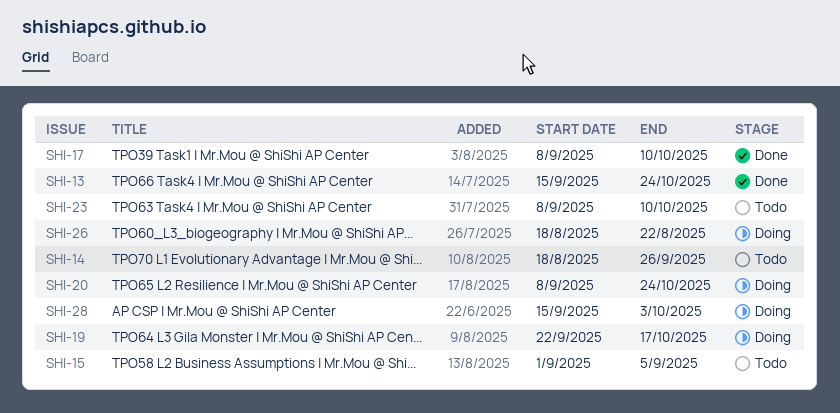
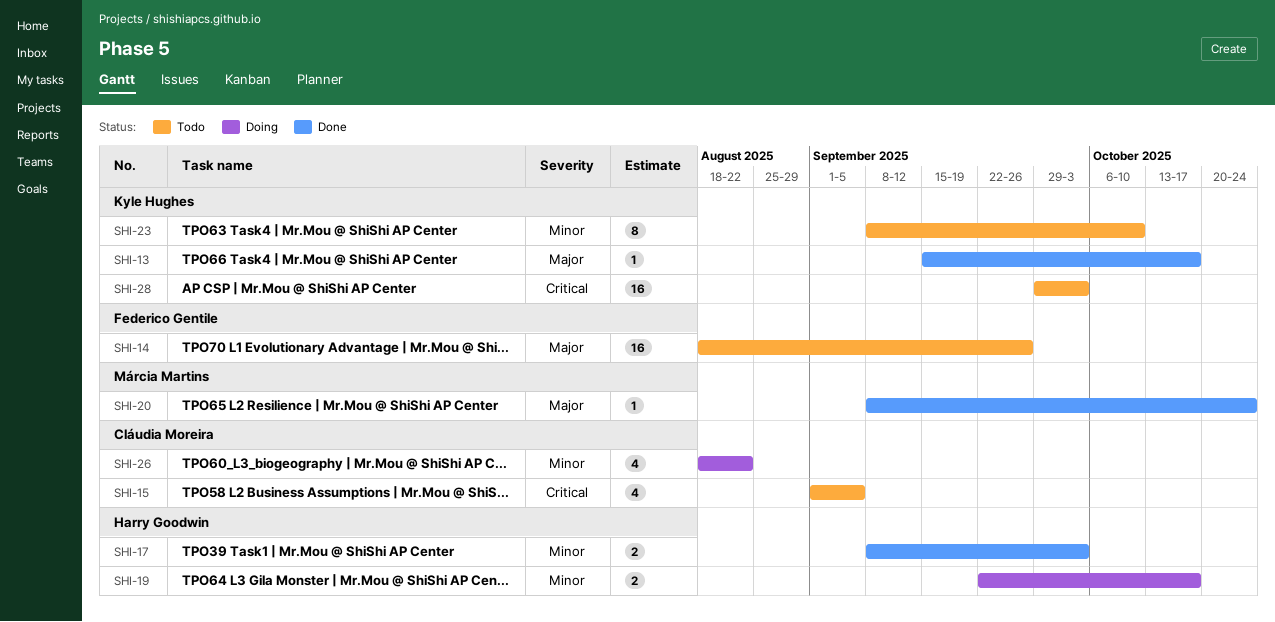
SHI-13, due: Oct 24 -> Oct 17
SHI-17, due: Oct 10 -> Oct 3
SHI-20, status: Doing -> Done
SHI-28, status: Doing -> Todo
SHI-28, start: Sep 15 -> Sep 29

